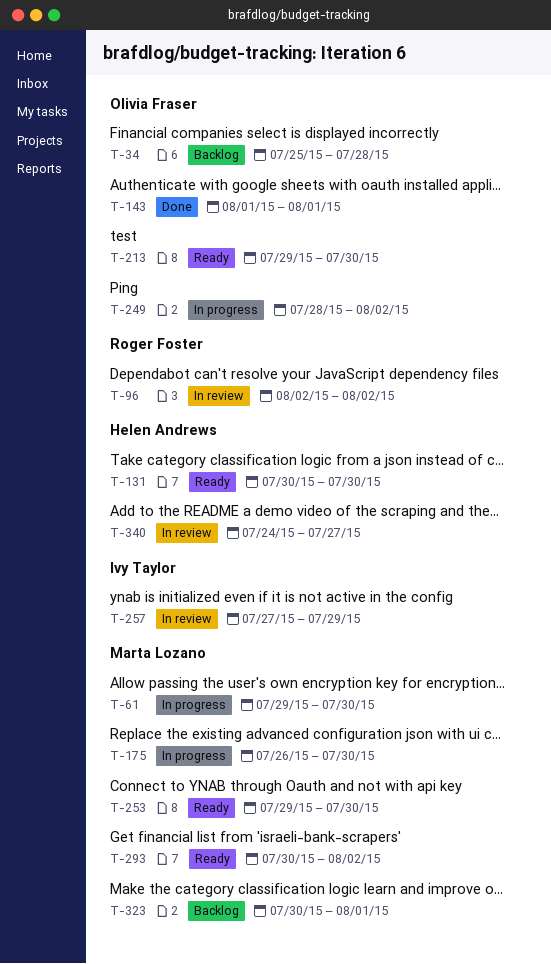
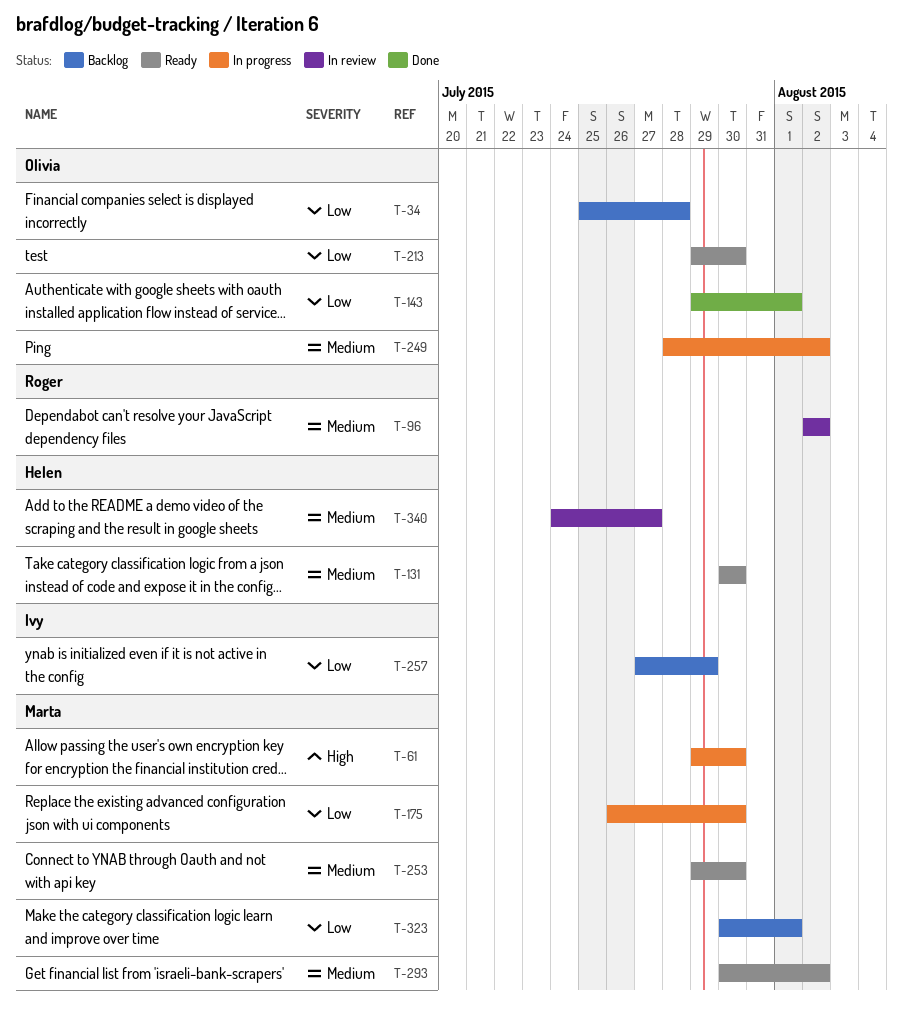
T-143, start: Aug 1 -> Jul 29
T-257, status: In review -> Backlog

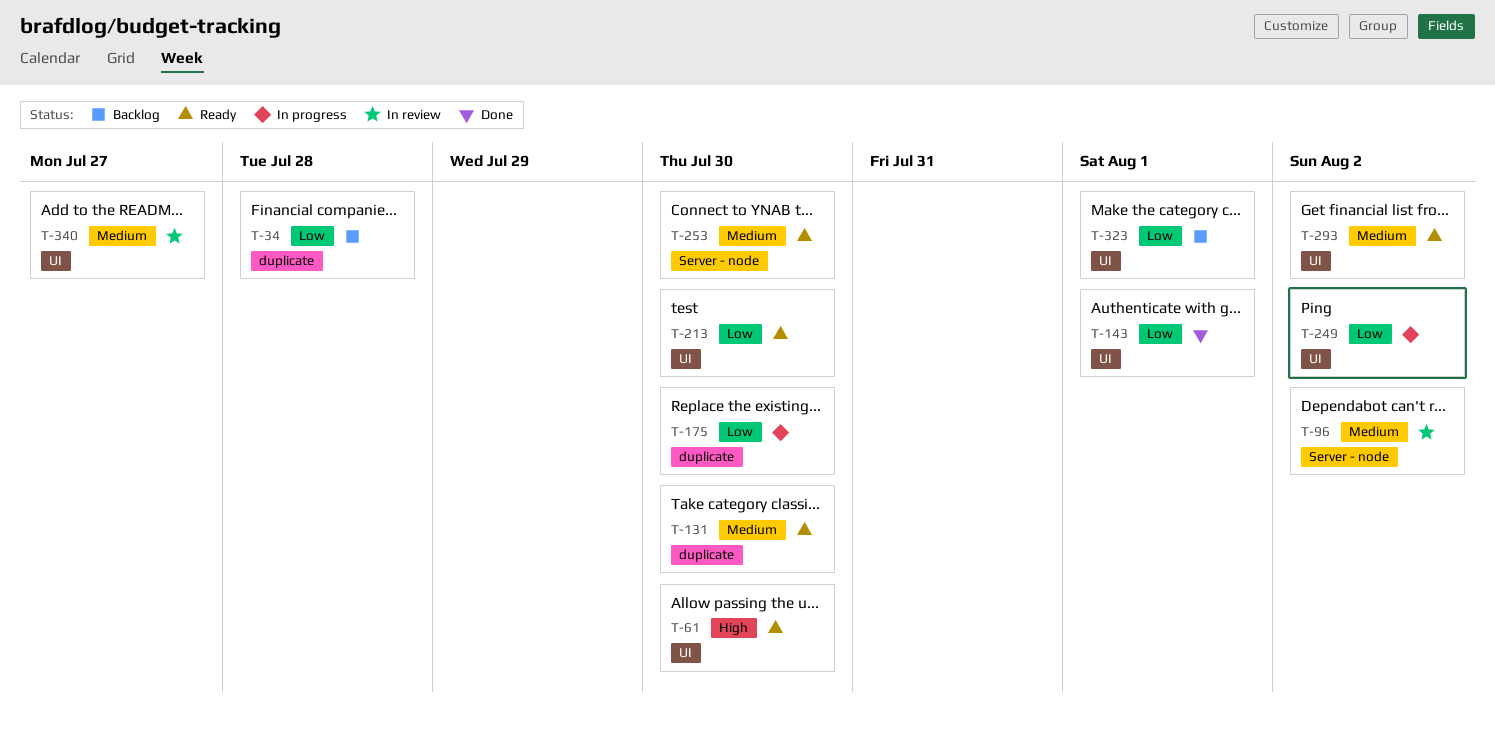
T-61, status: In progress -> Ready
T-249, priority: Medium -> Low
T-257: present -> none

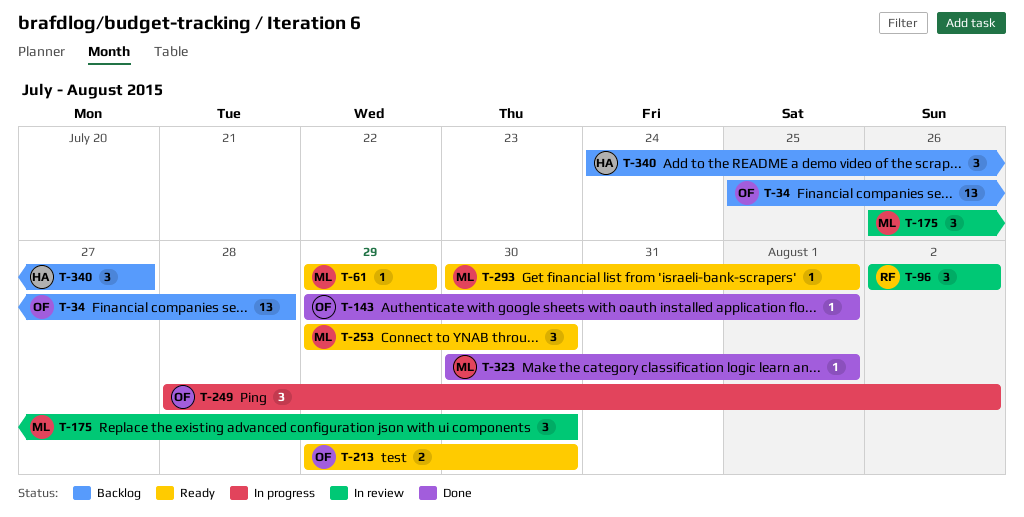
T-61, due: Jul 30 -> Jul 29
T-131: present -> none
T-175, status: In progress -> In review
T-293, due: Aug 2 -> Aug 1
T-323, status: Backlog -> Done
T-340, status: In review -> Backlog

